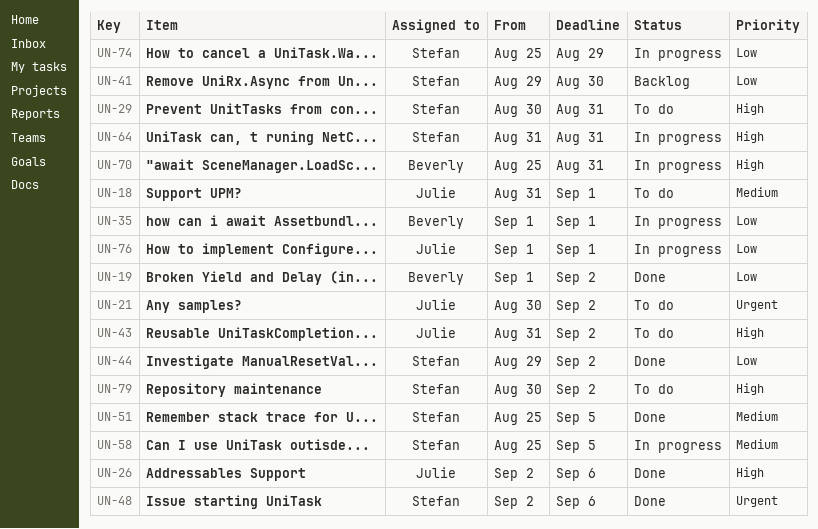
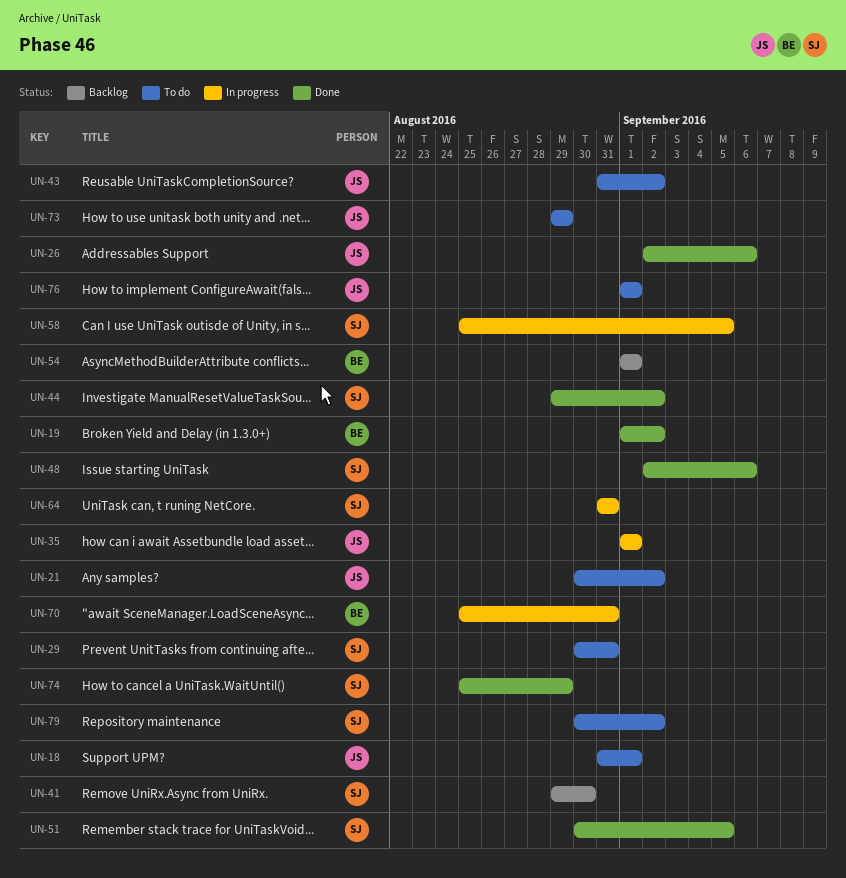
UN-35, owner: Beverly -> Julie
UN-51, start: Aug 25 -> Aug 30
UN-54: none -> present
UN-73: none -> present
UN-74, status: In progress -> Done
UN-76, status: In progress -> To do

